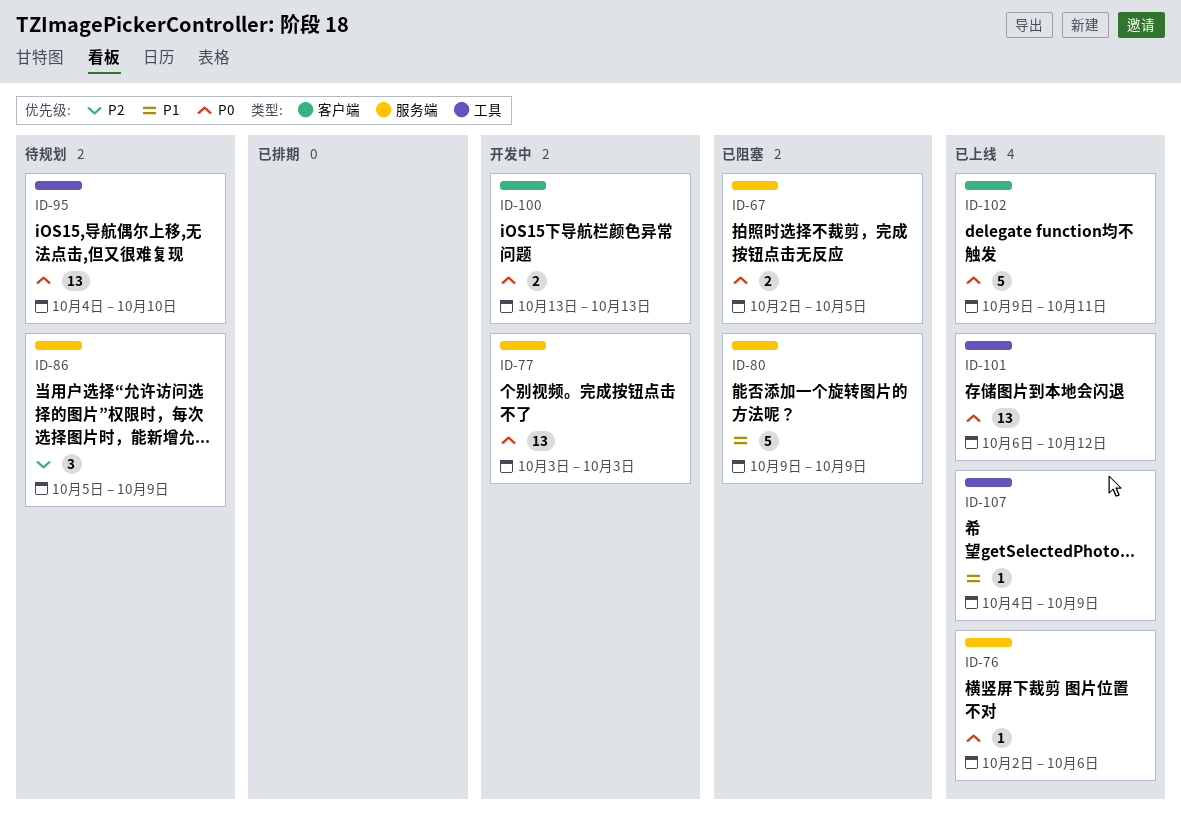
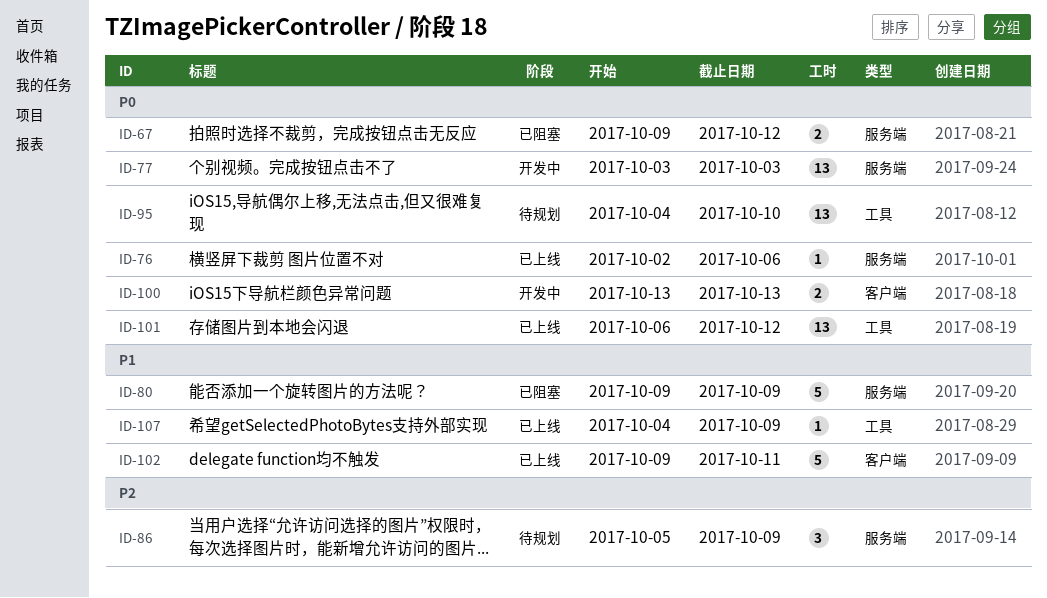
ID-67, start: Oct 2 -> Oct 9
ID-67, due: Oct 5 -> Oct 12
ID-102, priority: P0 -> P1

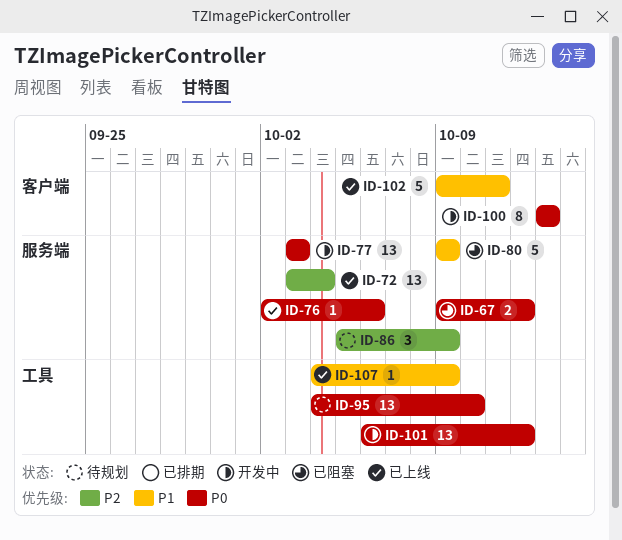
ID-72: none -> present
ID-100, estimate: 2 -> 8
ID-101, status: 已上线 -> 开发中

